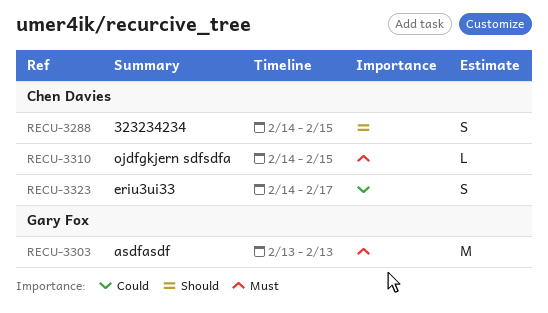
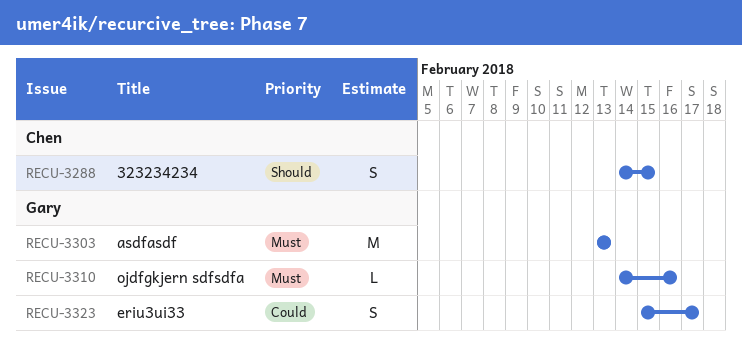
RECU-3310, owner: Chen Davies -> Gary Fox
RECU-3310, due: Feb 15 -> Feb 16
RECU-3323, owner: Chen Davies -> Gary Fox
RECU-3323, start: Feb 14 -> Feb 15

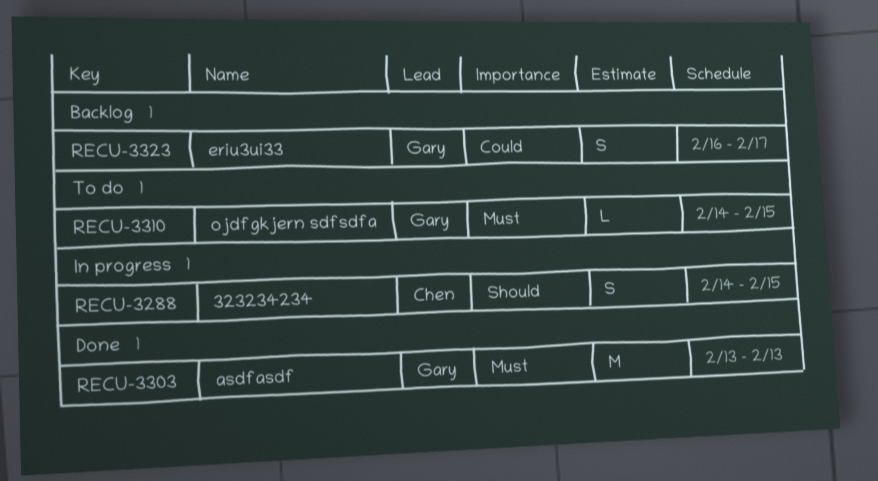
RECU-3310, due: Feb 16 -> Feb 15
RECU-3323, start: Feb 15 -> Feb 16

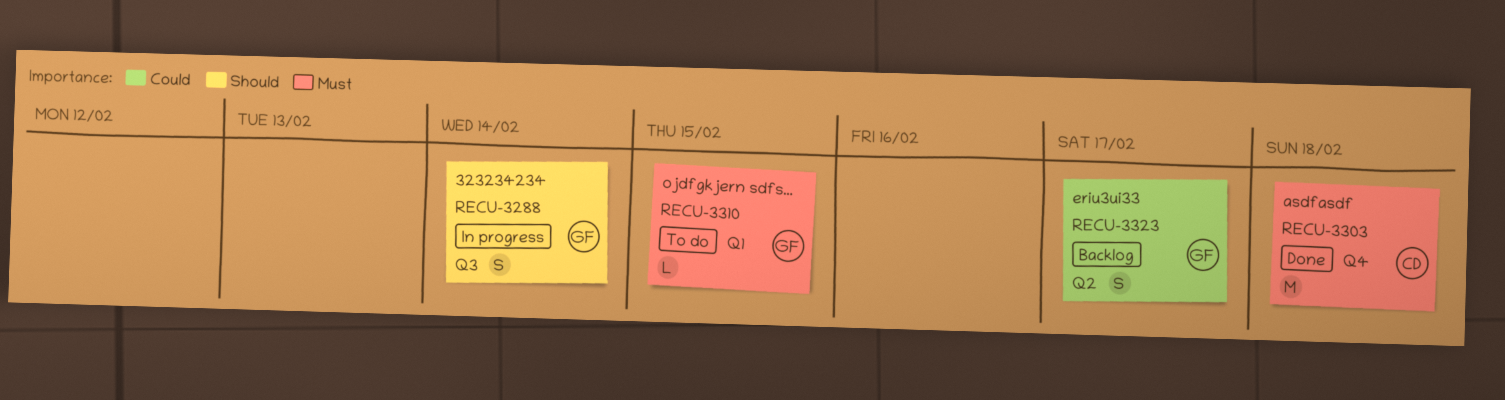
RECU-3288, owner: Chen -> Gary
RECU-3288, due: Feb 15 -> Feb 14
RECU-3303, owner: Gary -> Chen
RECU-3303, due: Feb 13 -> Feb 18

